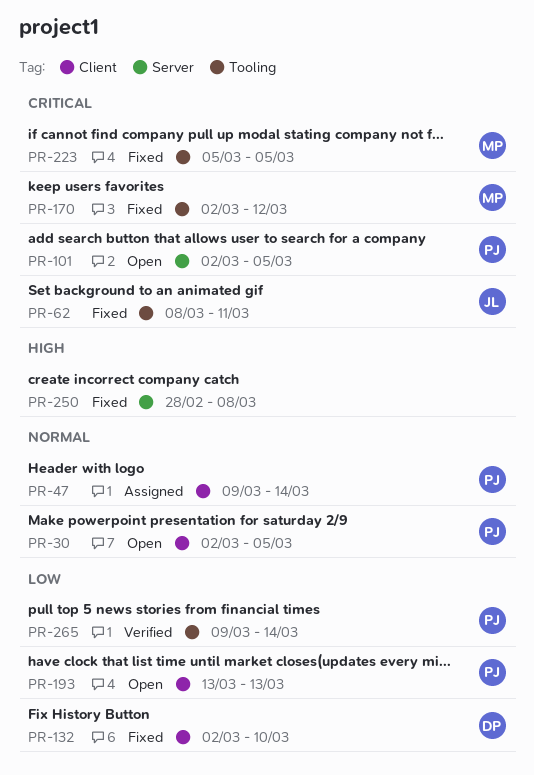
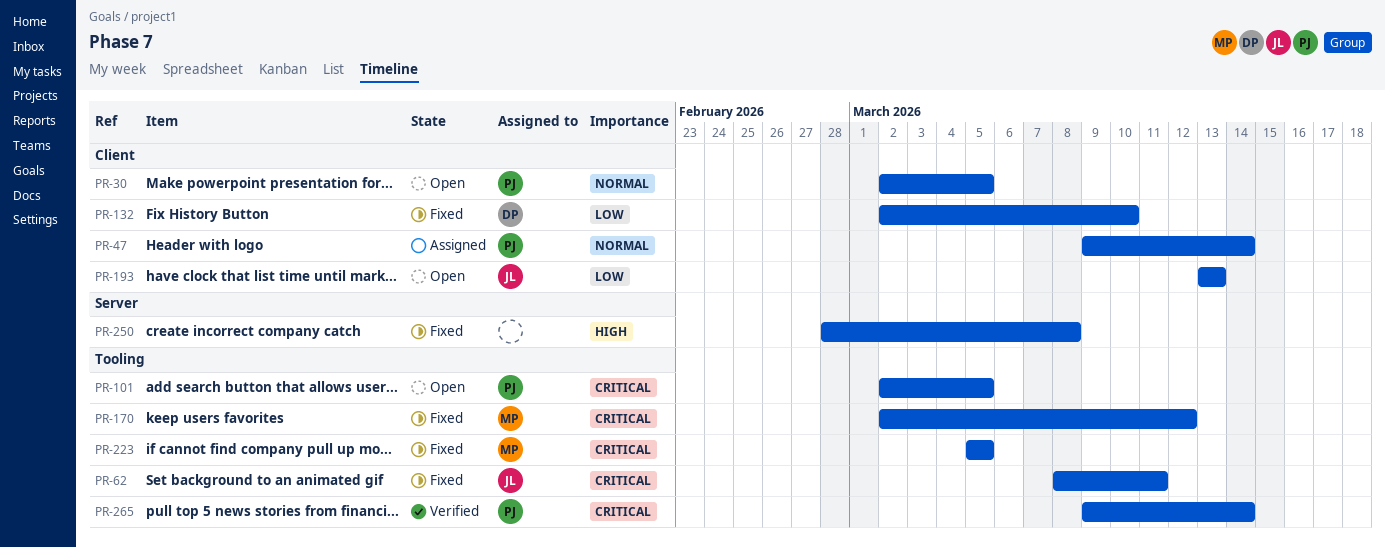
PR-101, label: Server -> Tooling
PR-193, owner: PJ -> JL
PR-265, priority: Low -> Critical

